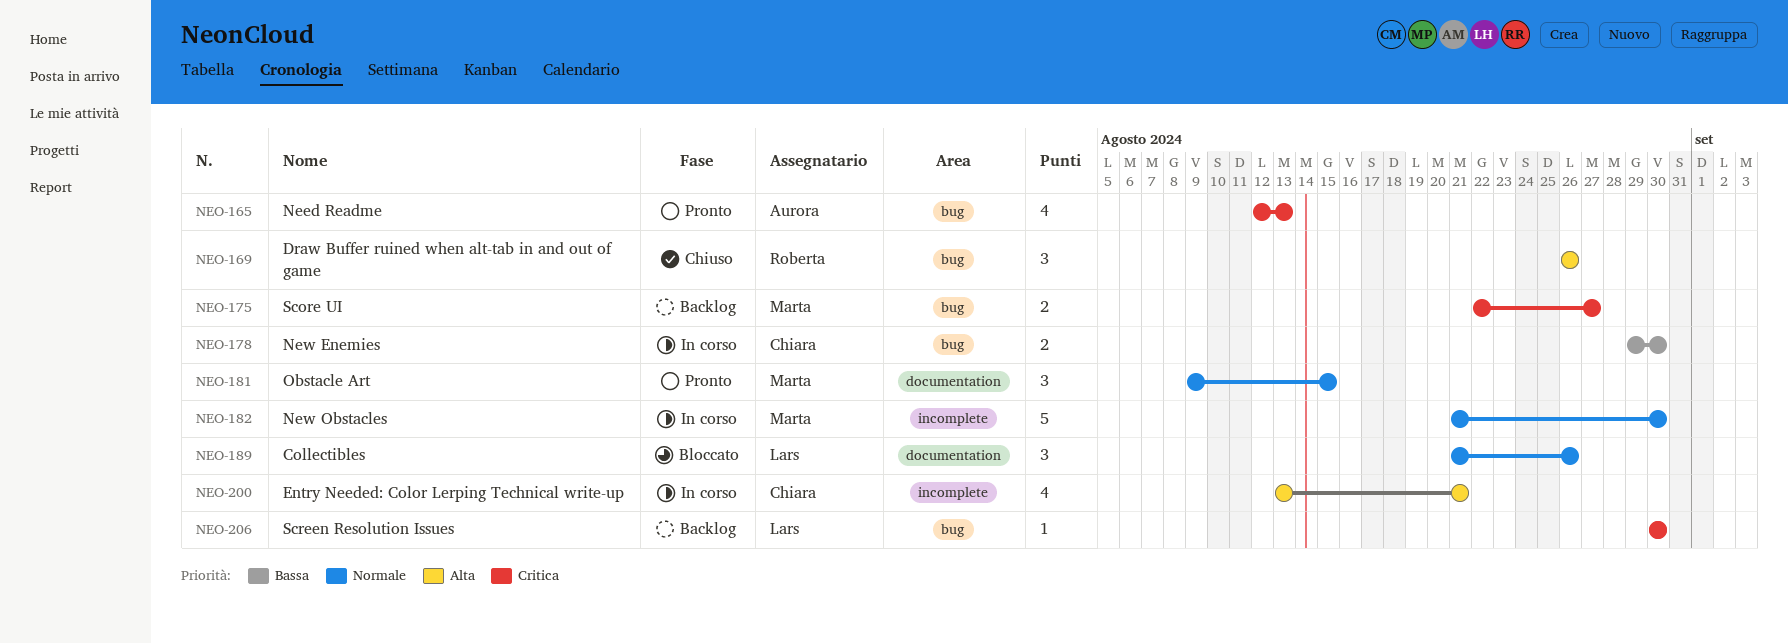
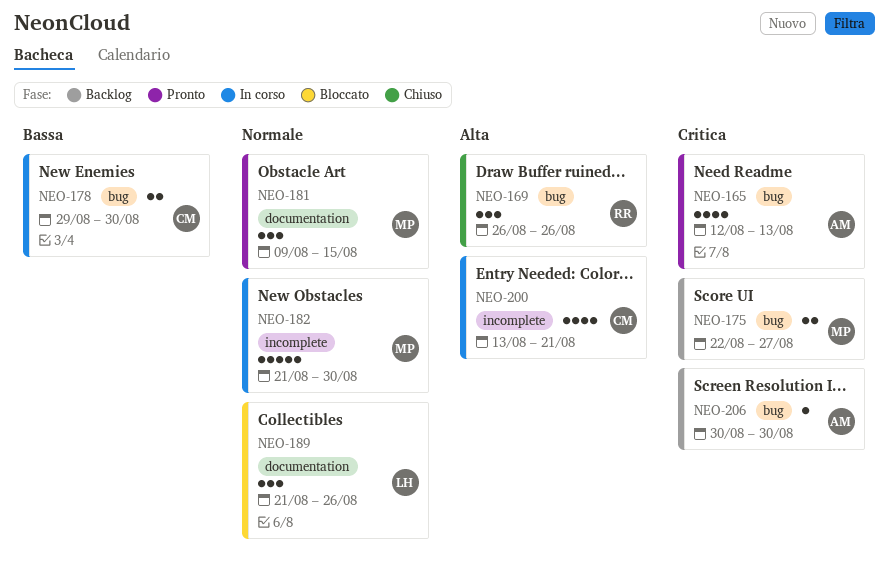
NEO-206, owner: Lars -> Aurora

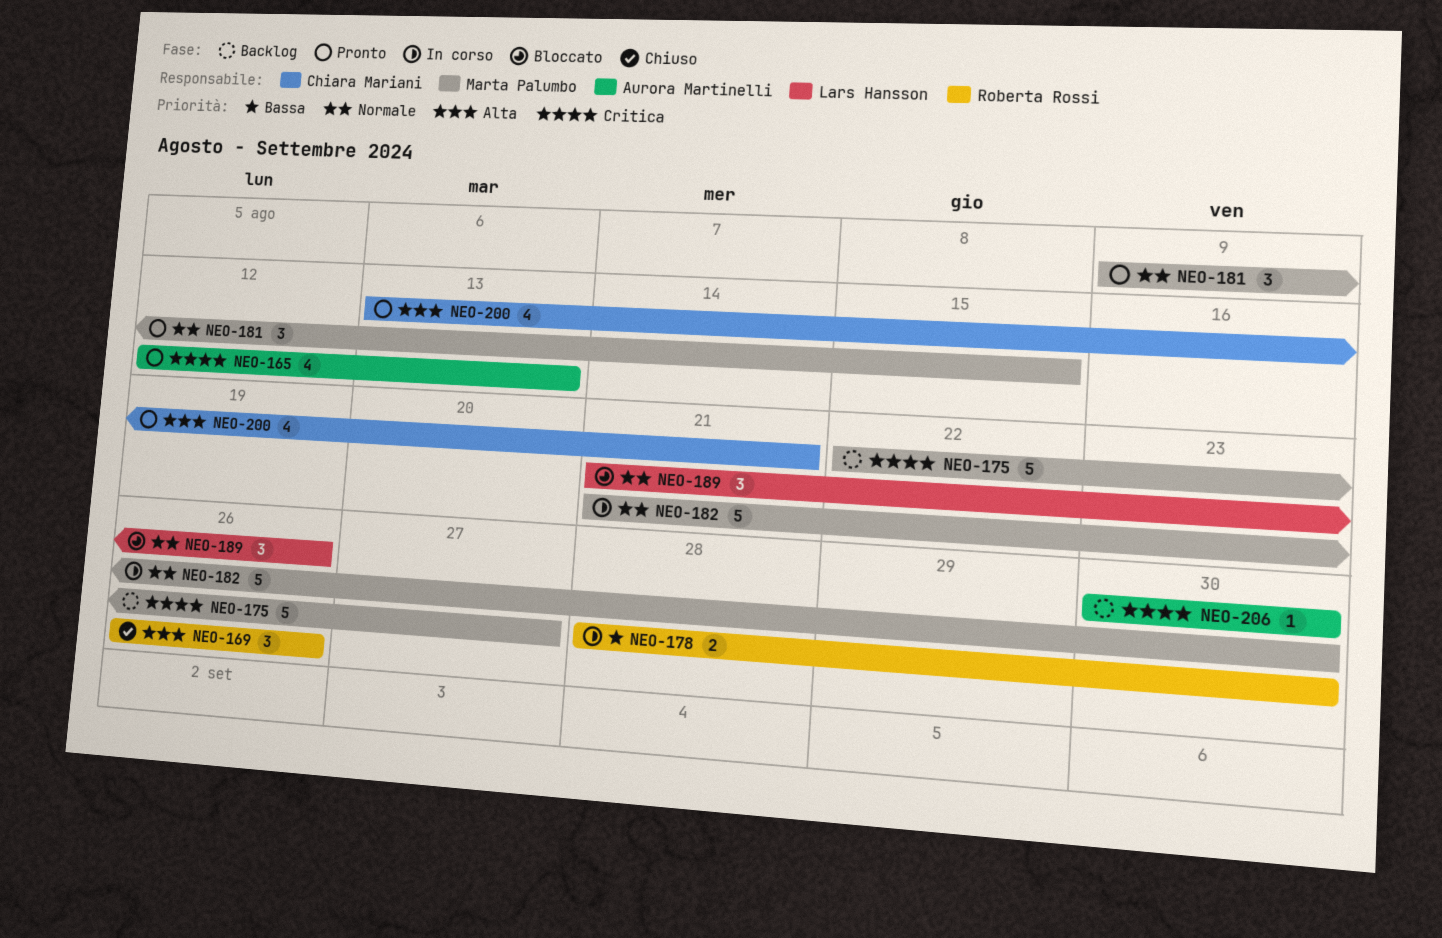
NEO-175, estimate: 2 -> 5
NEO-178, owner: Chiara Mariani -> Roberta Rossi
NEO-178, start: Aug 29 -> Aug 28
NEO-200, status: In corso -> Pronto

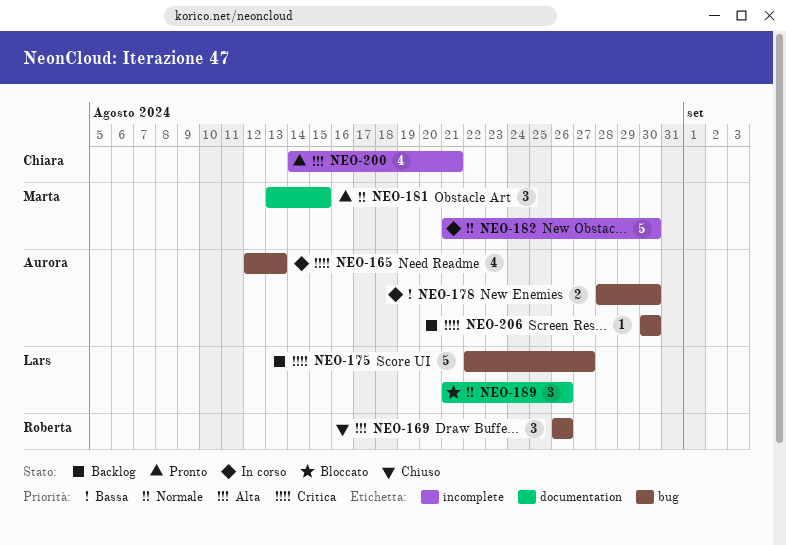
NEO-165, status: Pronto -> In corso
NEO-175, owner: Marta Palumbo -> Lars Hansson
NEO-178, owner: Roberta Rossi -> Aurora Martinelli
NEO-181, start: Aug 9 -> Aug 13
NEO-200, start: Aug 13 -> Aug 14

